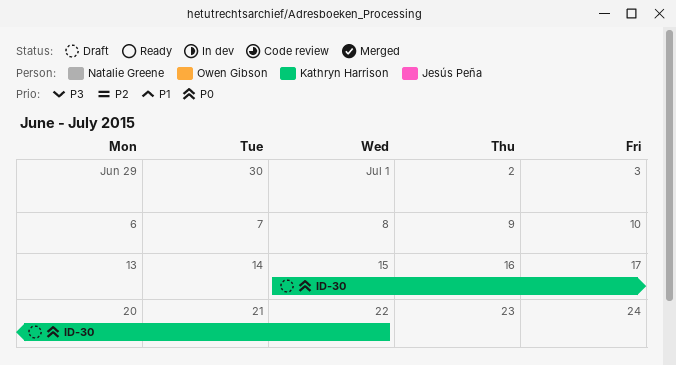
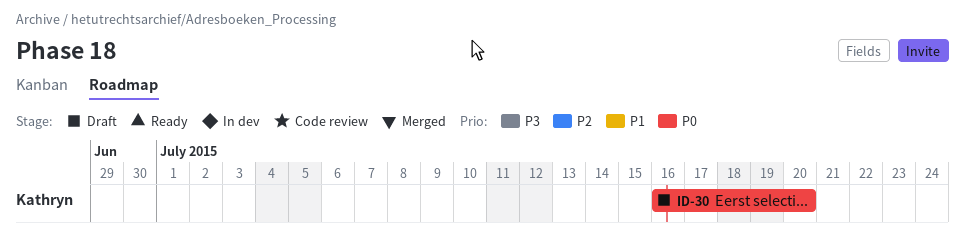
ID-30, start: Jul 15 -> Jul 16
ID-30, due: Jul 22 -> Jul 20

